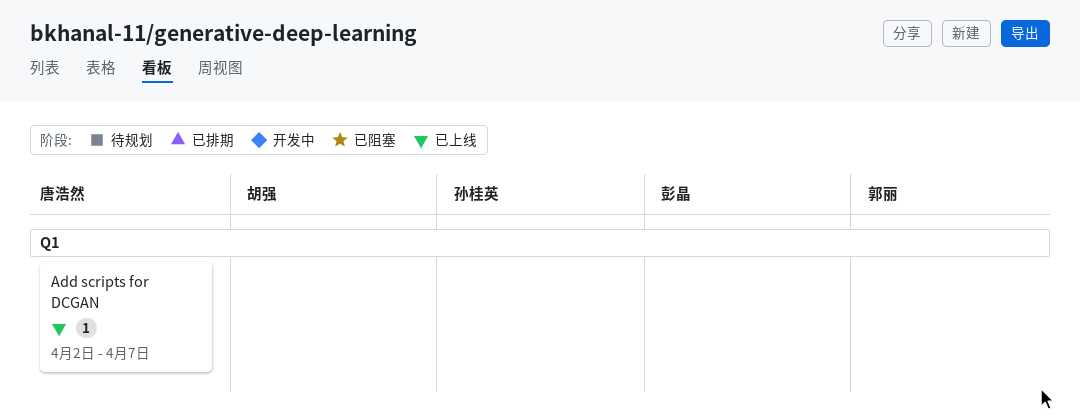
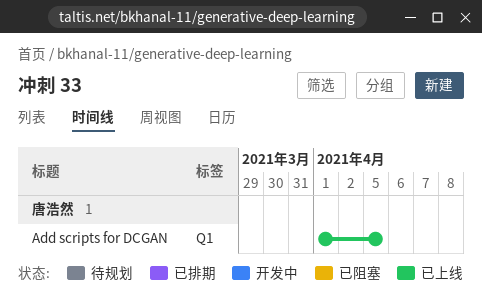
Add scripts for DCGAN, start: Apr 2 -> Apr 1
Add scripts for DCGAN, due: Apr 7 -> Apr 5

